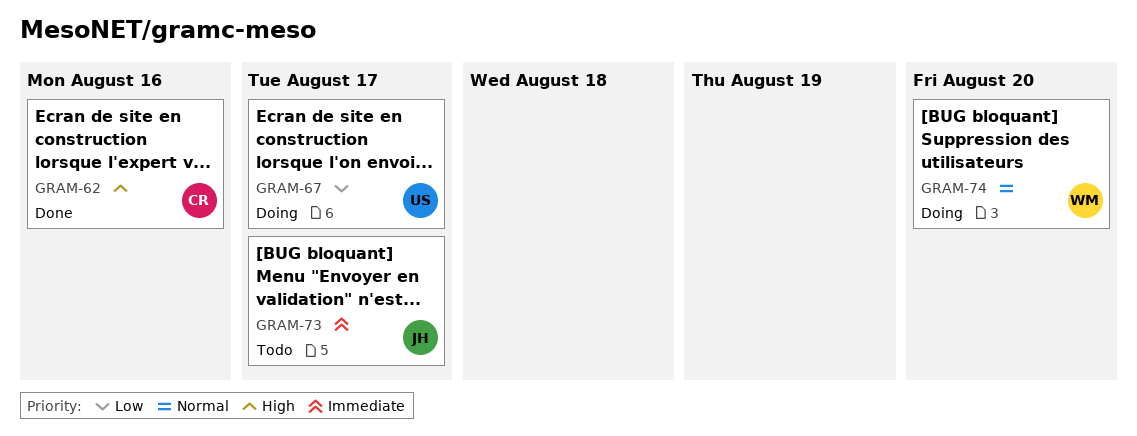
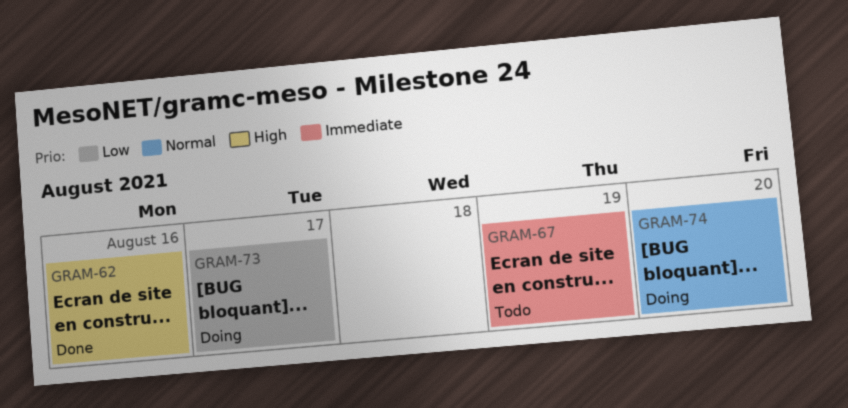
GRAM-67, status: Doing -> Todo
GRAM-67, priority: Low -> Immediate
GRAM-67, due: Aug 17 -> Aug 19
GRAM-73, status: Todo -> Doing
GRAM-73, priority: Immediate -> Low

